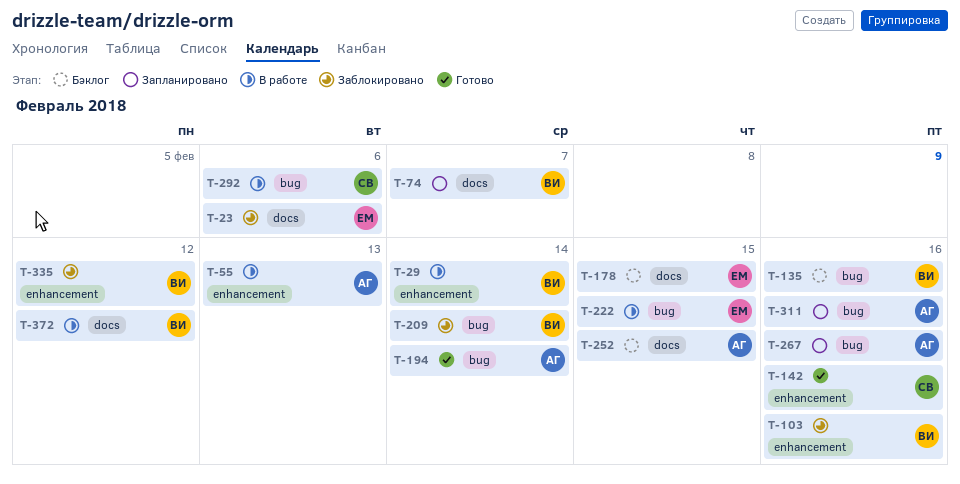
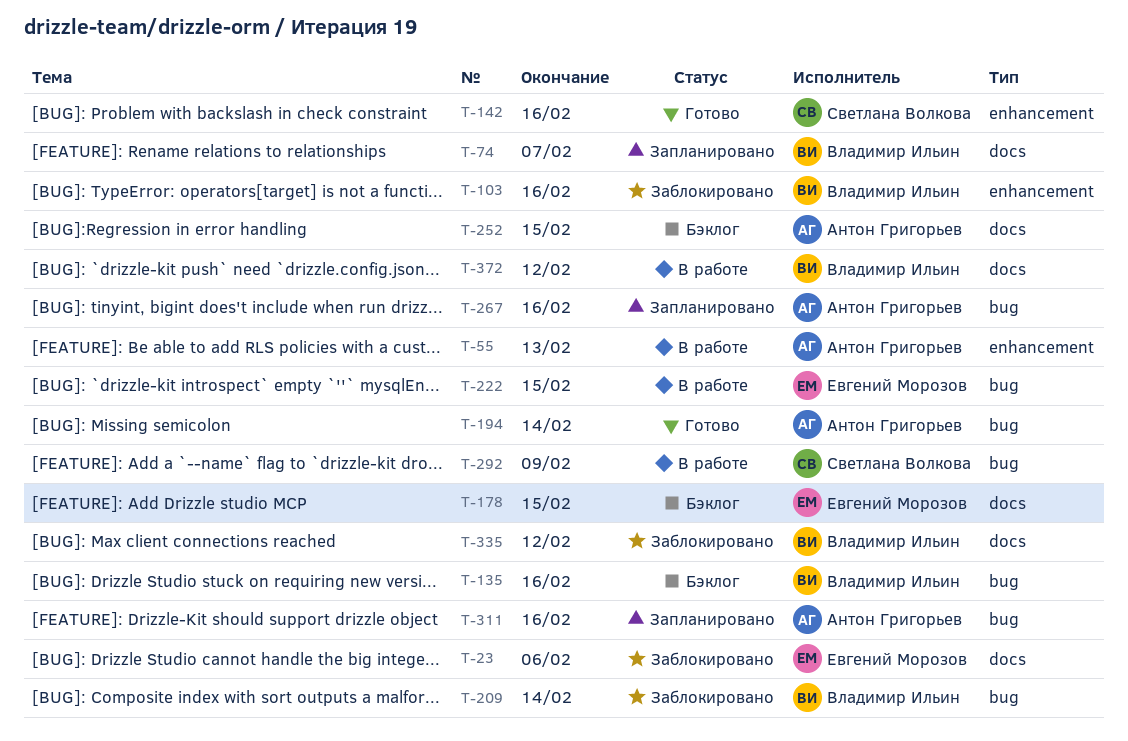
T-29: present -> none
T-292, due: Feb 6 -> Feb 9
T-335, label: enhancement -> docs

